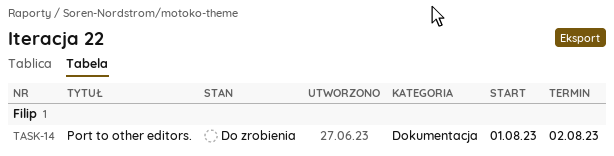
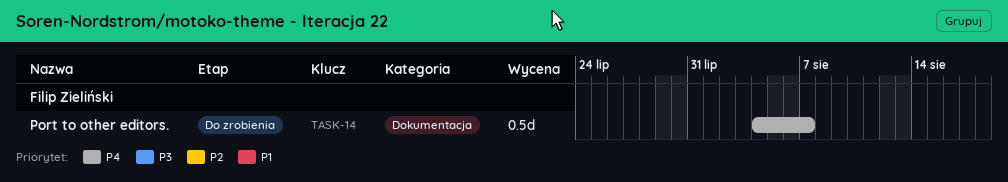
TASK-14, start: Aug 1 -> Aug 4
TASK-14, due: Aug 2 -> Aug 7

